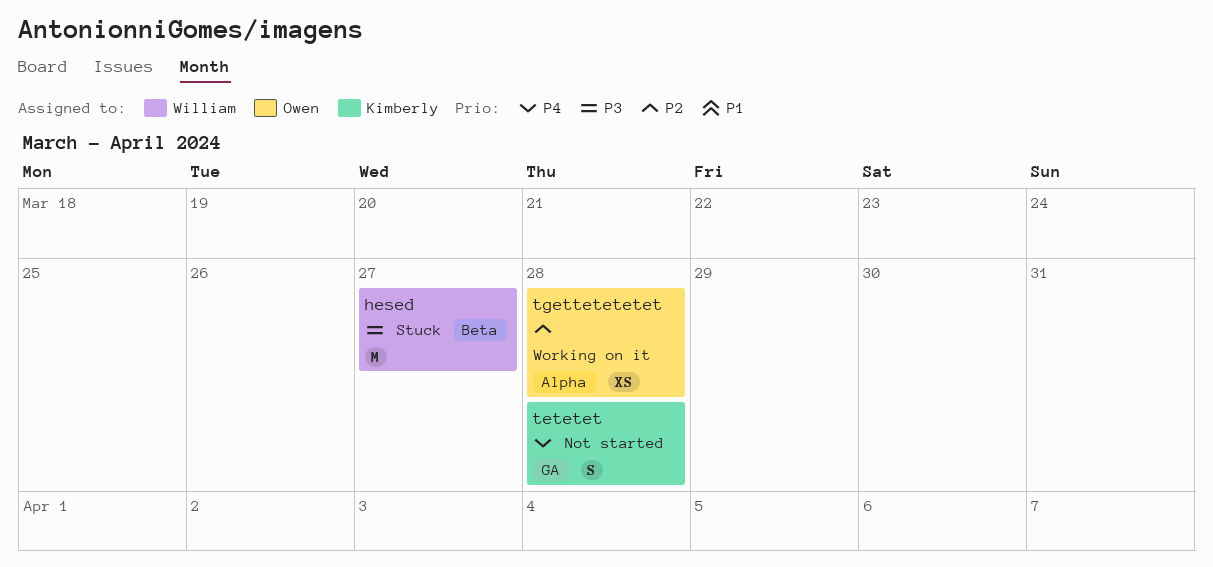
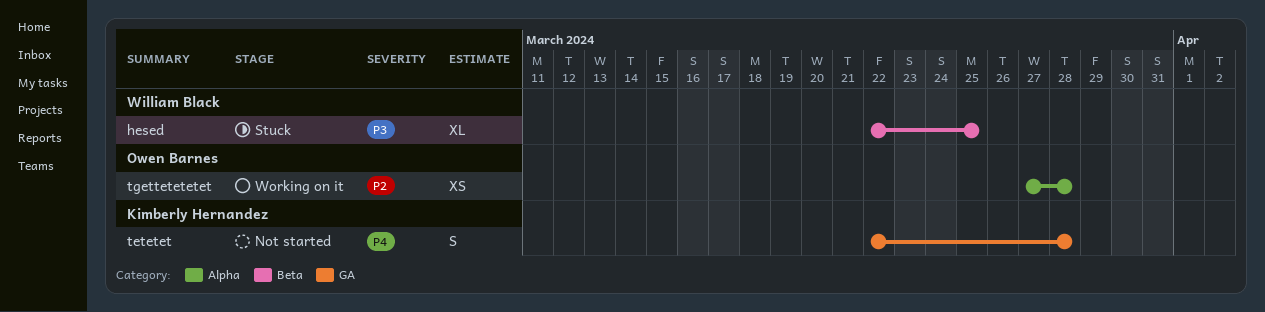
hesed, estimate: M -> XL
hesed, due: Mar 27 -> Mar 25

